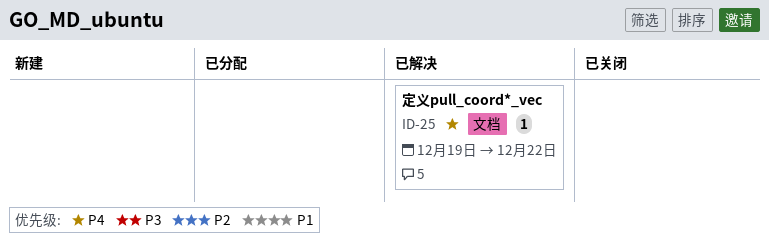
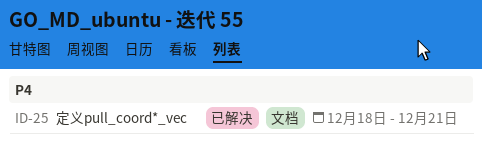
ID-25, start: Dec 19 -> Dec 18
ID-25, due: Dec 22 -> Dec 21

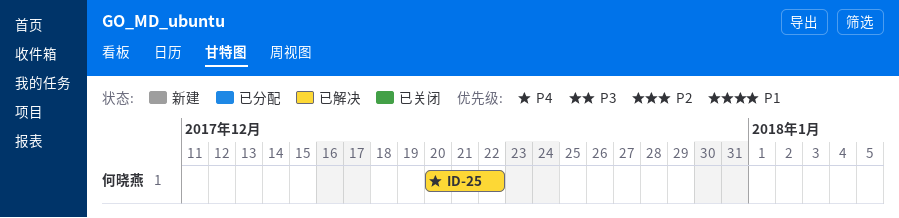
ID-25, start: Dec 18 -> Dec 20
ID-25, due: Dec 21 -> Dec 22

